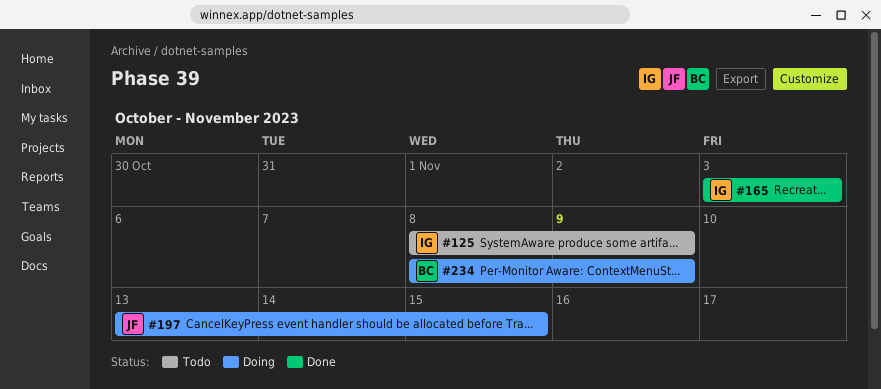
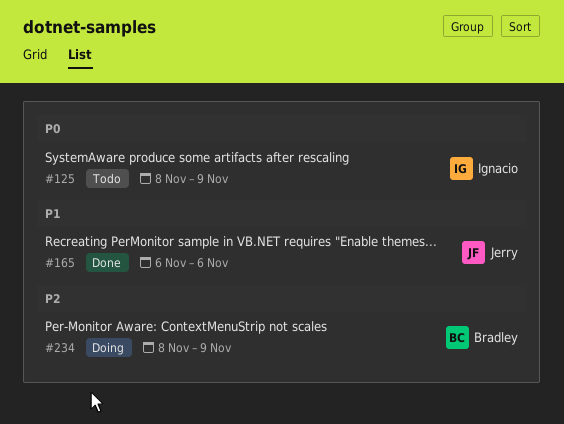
#165, owner: Ignacio -> Jerry
#165, start: Nov 3 -> Nov 6
#165, due: Nov 3 -> Nov 6
#197: present -> none

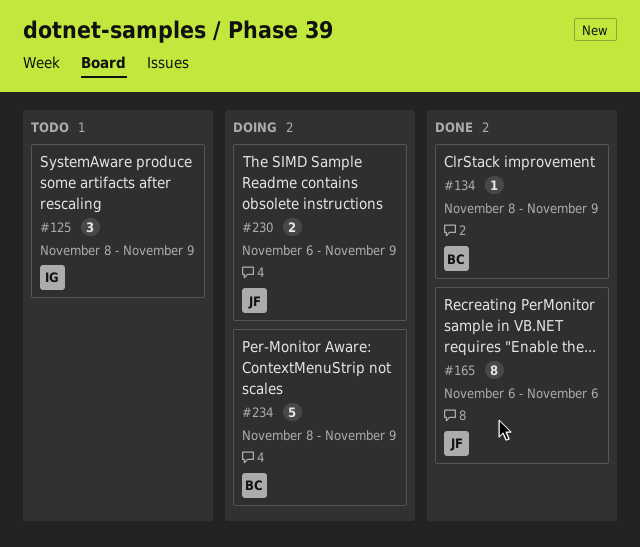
#134: none -> present
#230: none -> present

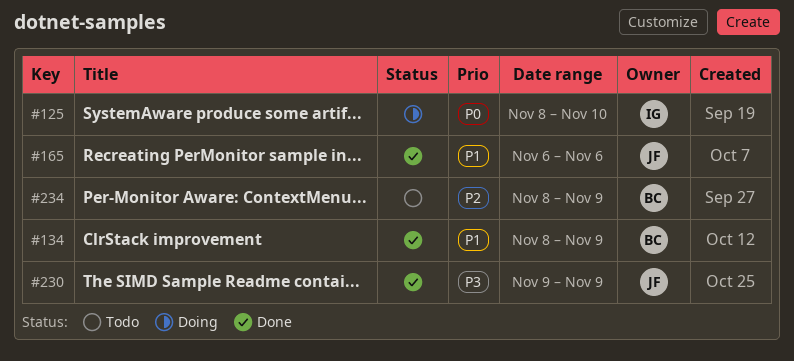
#125, status: Todo -> Doing
#125, due: Nov 9 -> Nov 10
#230, status: Doing -> Done
#230, start: Nov 6 -> Nov 9
#234, status: Doing -> Todo

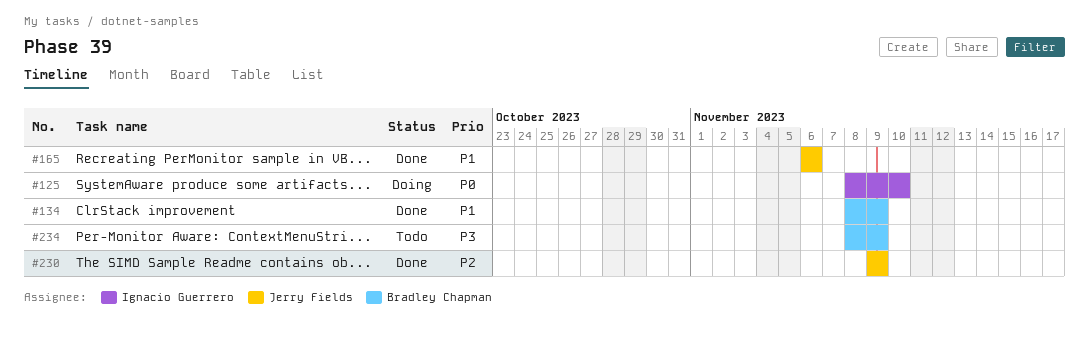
#230, priority: P3 -> P2
#234, priority: P2 -> P3

